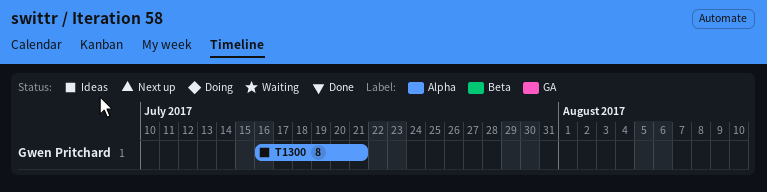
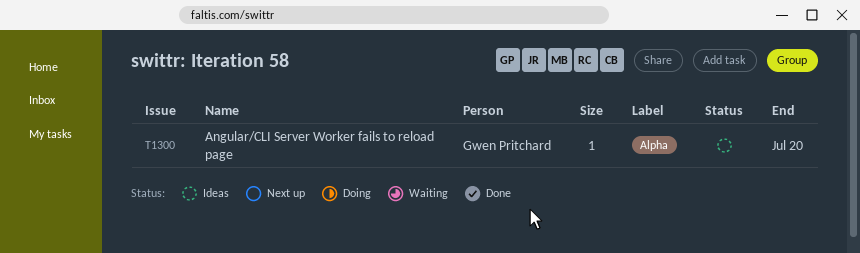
T1300, estimate: 8 -> 1
T1300, due: Jul 21 -> Jul 20

